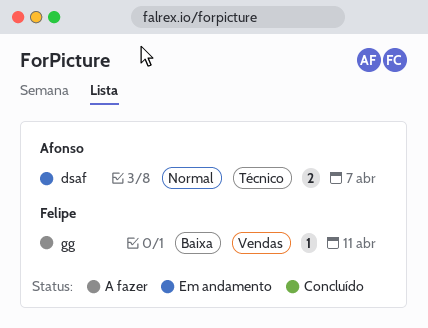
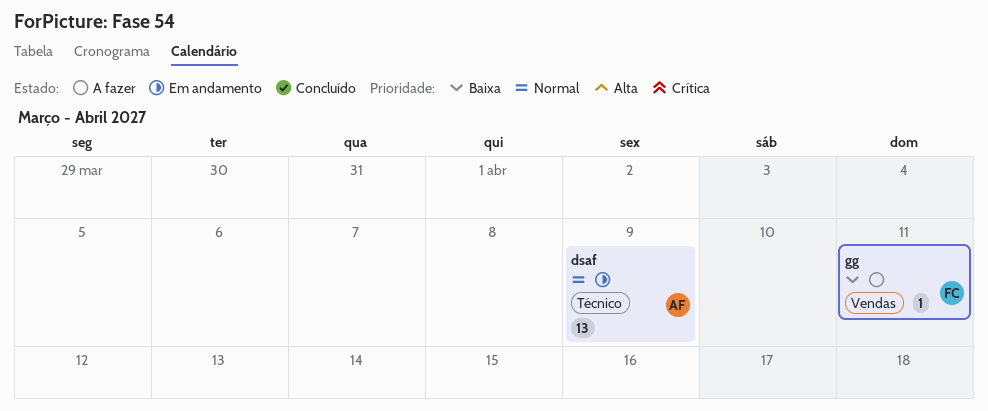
dsaf, estimate: 2 -> 13
dsaf, due: Apr 7 -> Apr 9

